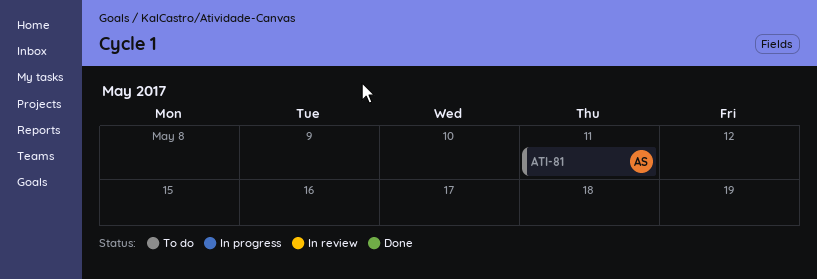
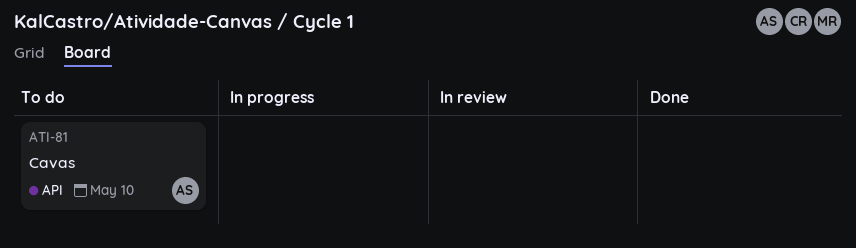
ATI-81, due: May 11 -> May 10

